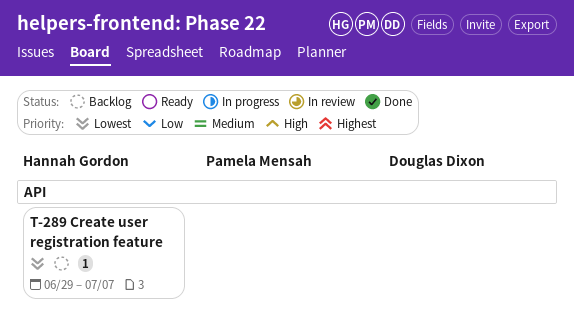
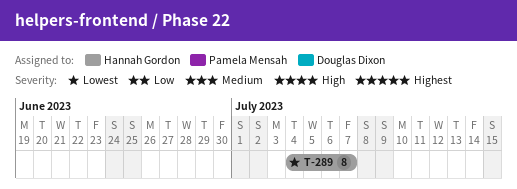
T-289, estimate: 1 -> 8
T-289, start: Jun 29 -> Jul 4

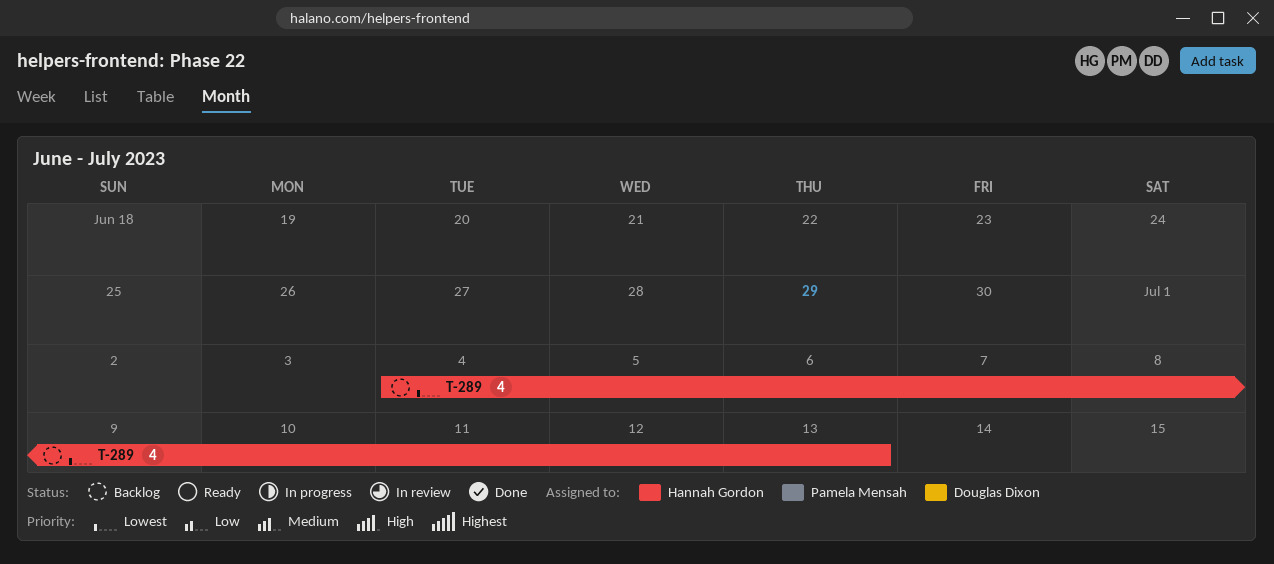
T-289, estimate: 8 -> 4
T-289, due: Jul 7 -> Jul 13

